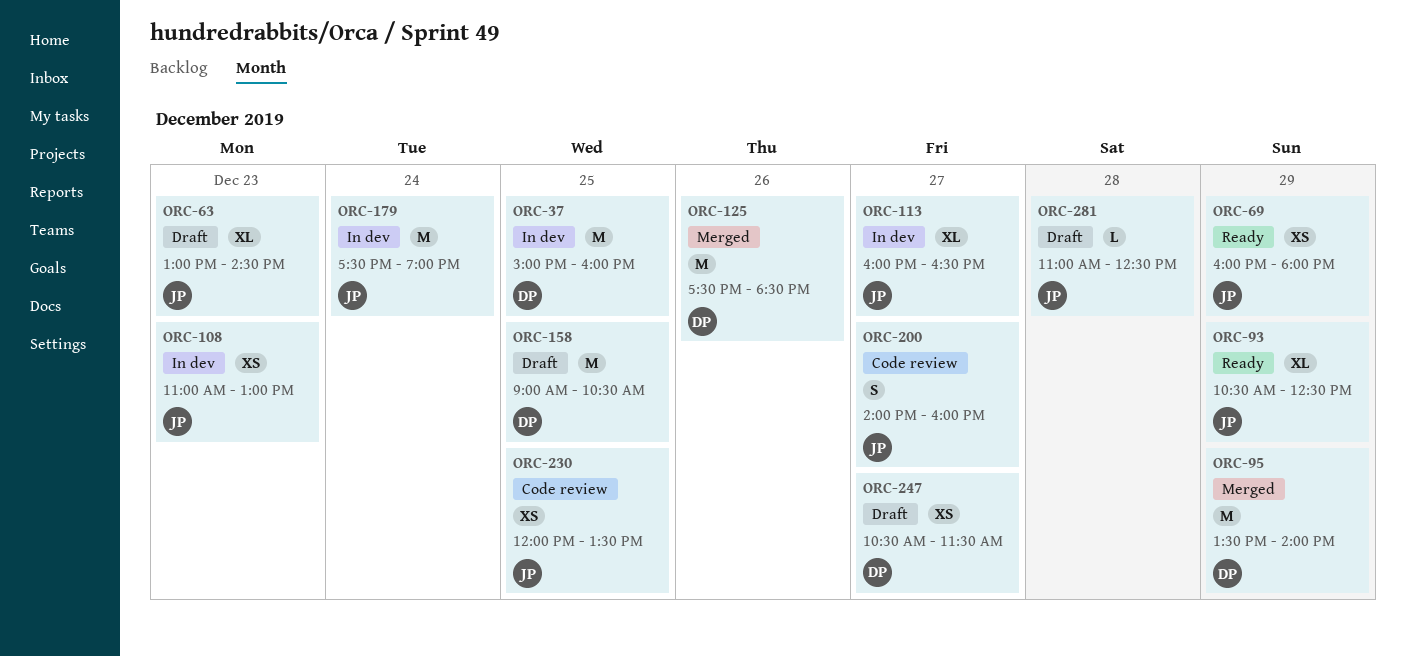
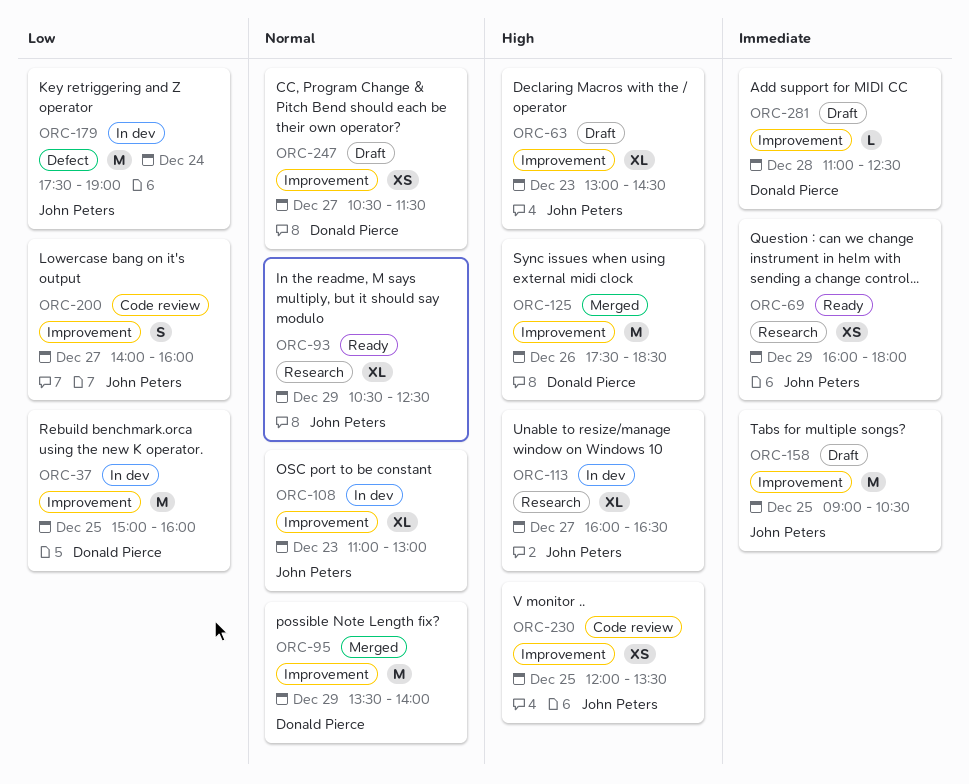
ORC-108, estimate: XS -> XL
ORC-158, owner: Donald Pierce -> John Peters
ORC-281, owner: John Peters -> Donald Pierce

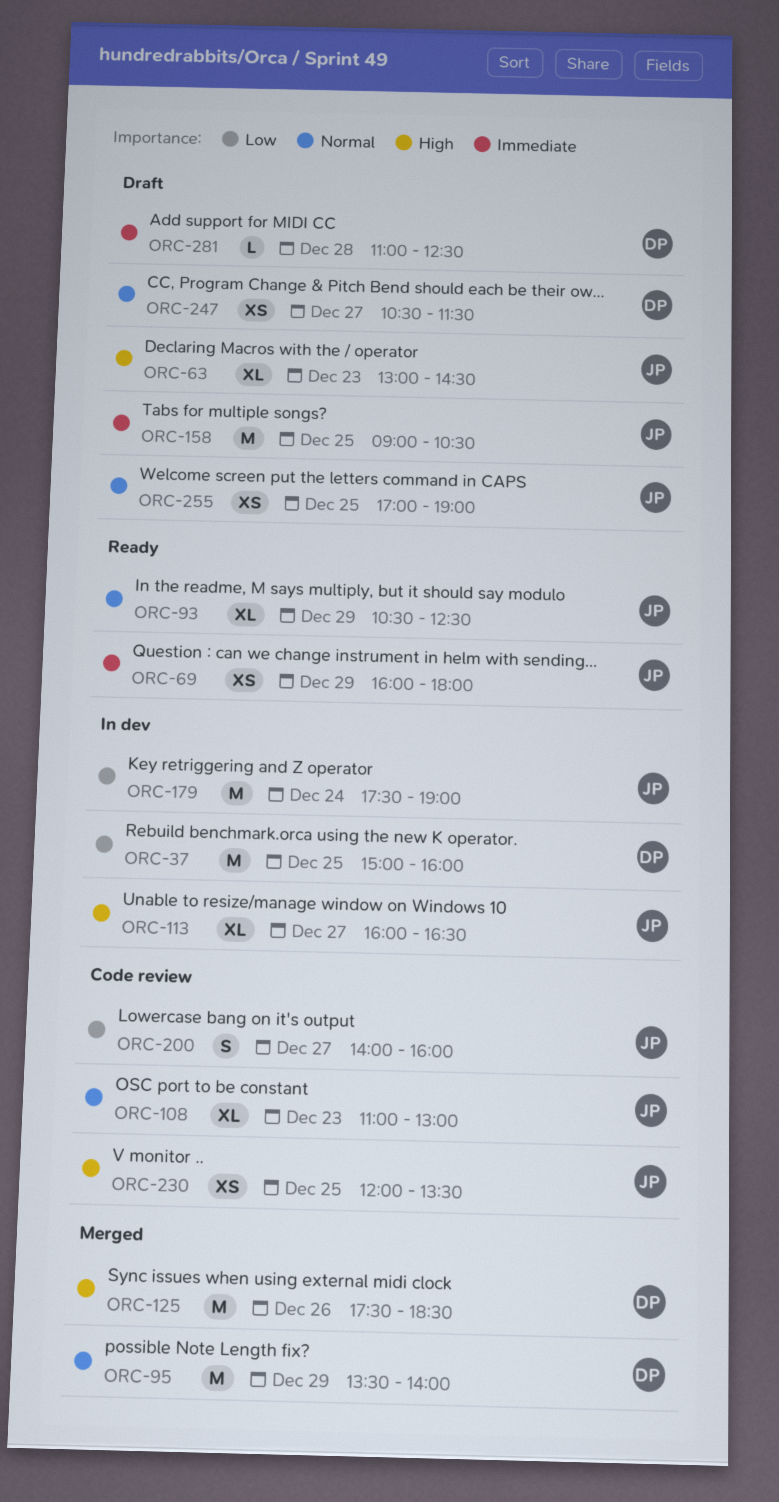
ORC-108, status: In dev -> Code review
ORC-255: none -> present

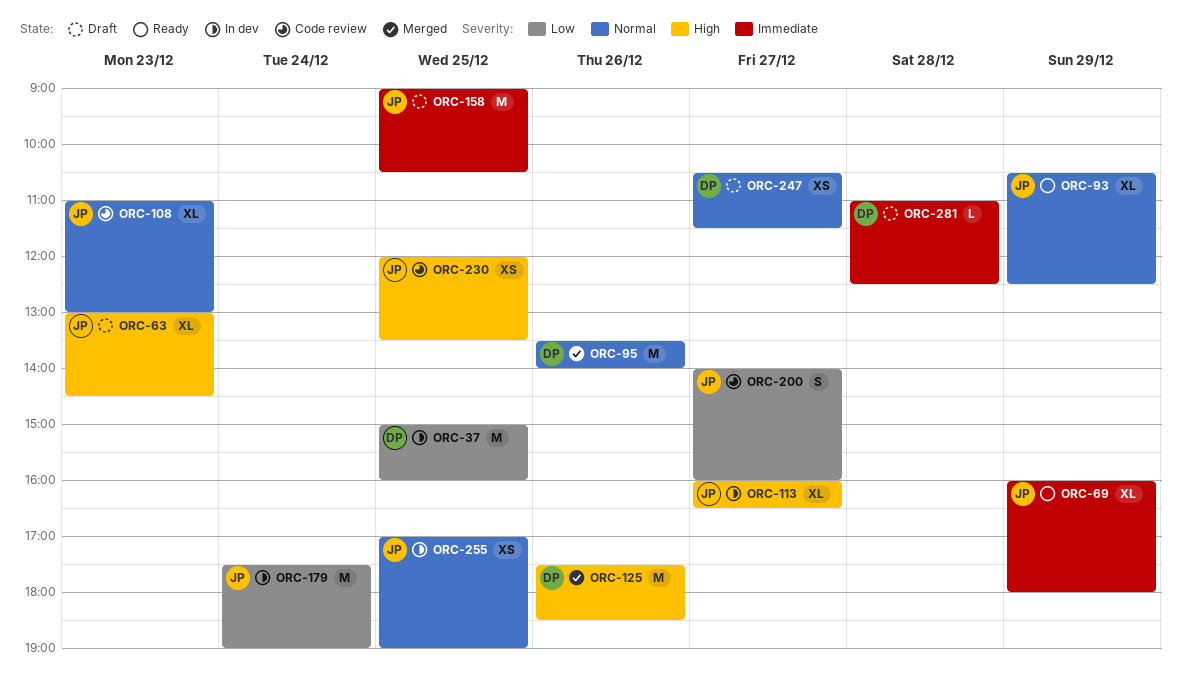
ORC-69, estimate: XS -> XL
ORC-95, day: Dec 29 -> Dec 26
ORC-255, status: Draft -> In dev

